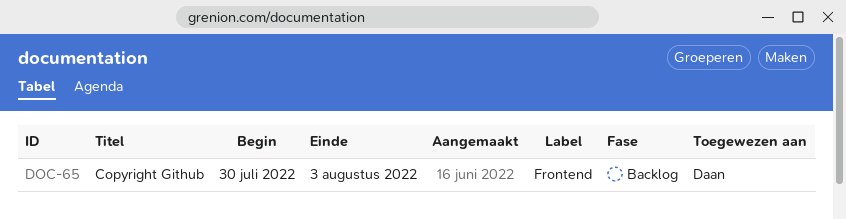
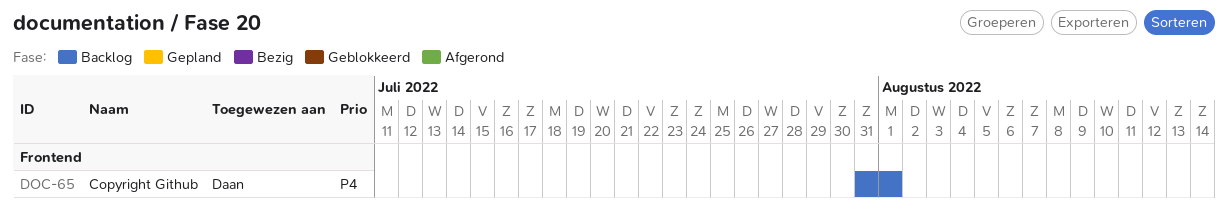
DOC-65, start: Jul 30 -> Jul 31
DOC-65, due: Aug 3 -> Aug 1

